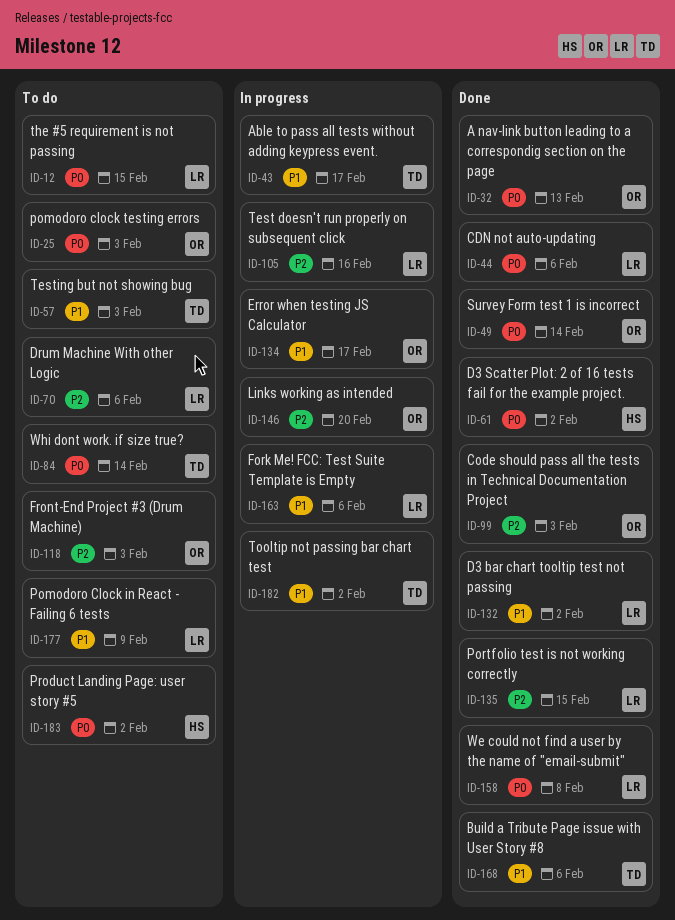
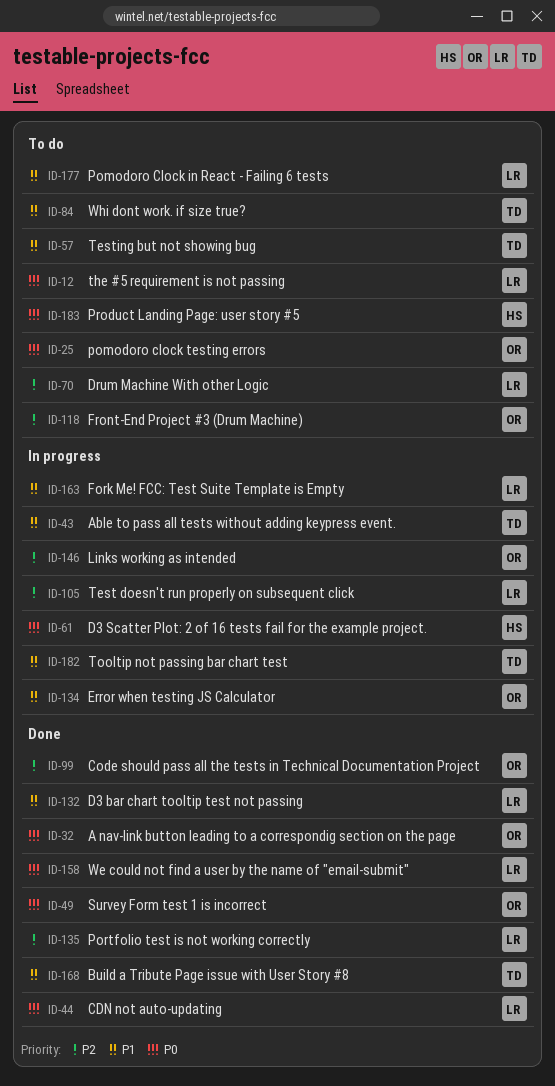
ID-61, status: Done -> In progress
ID-84, priority: P0 -> P1

